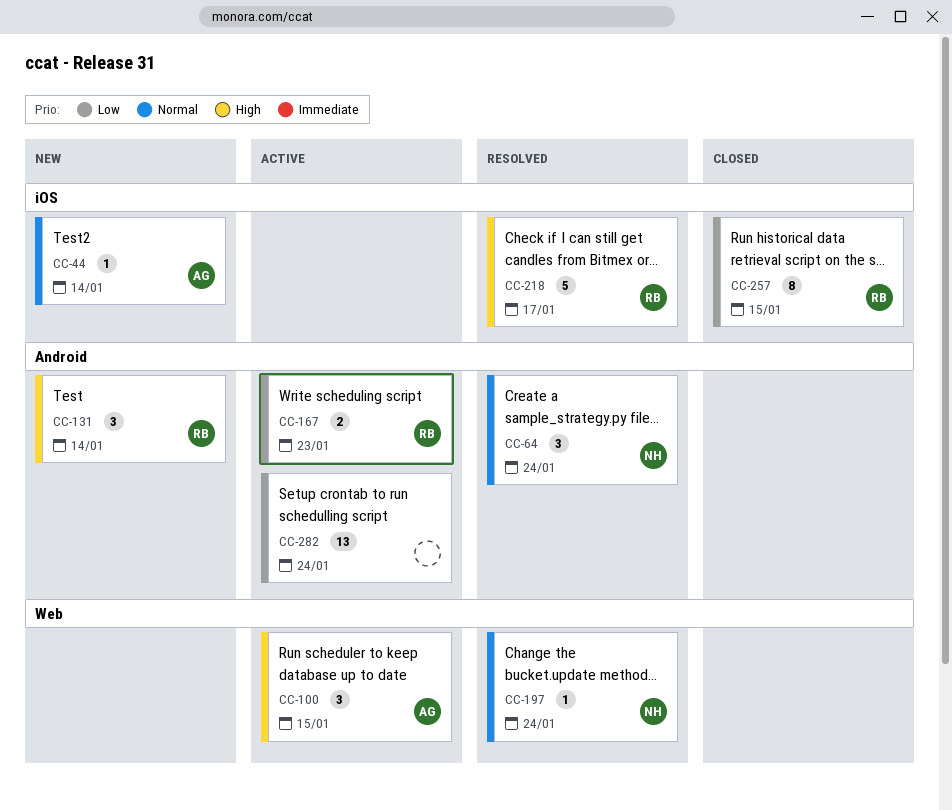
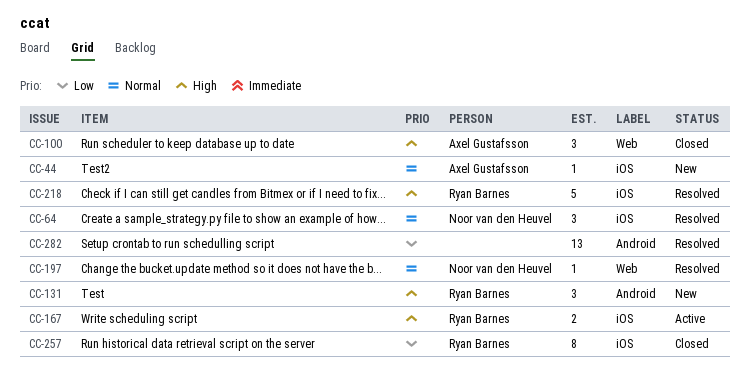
CC-64, label: Android -> iOS
CC-100, status: Active -> Closed
CC-167, priority: Low -> High
CC-167, label: Android -> iOS
CC-282, status: Active -> Resolved

